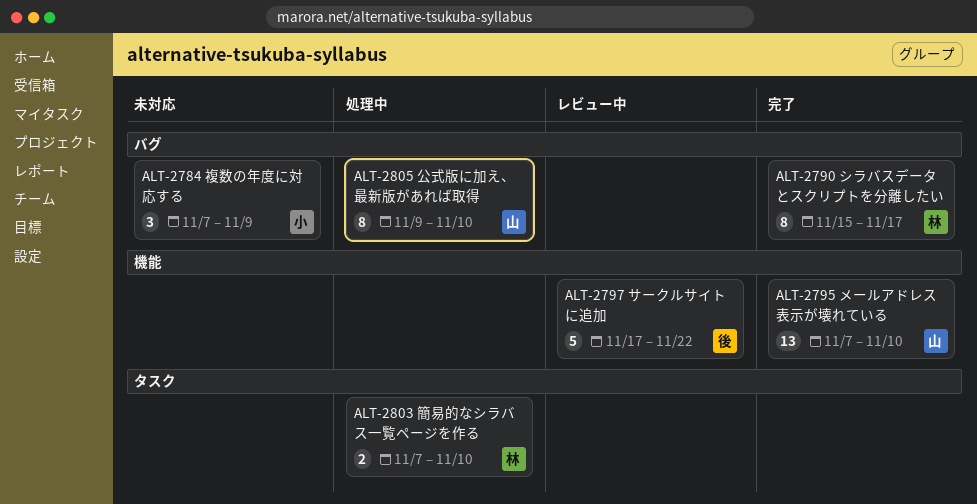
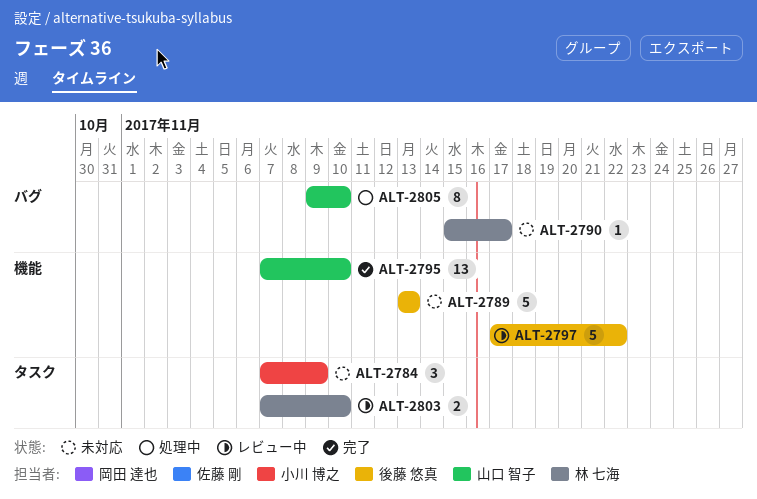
ALT-2784, label: バグ -> タスク
ALT-2789: none -> present
ALT-2790, status: 完了 -> 未対応
ALT-2790, estimate: 8 -> 1
ALT-2803, status: 処理中 -> レビュー中

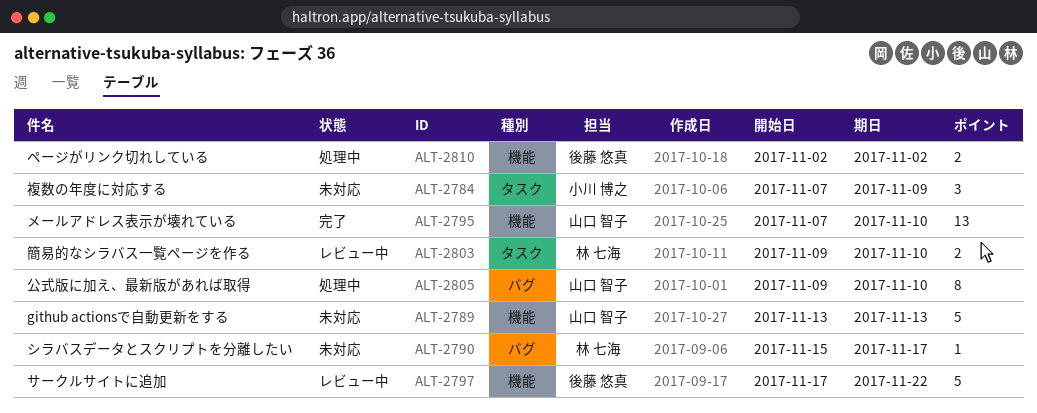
ALT-2789, owner: 後藤 悠真 -> 山口 智子
ALT-2803, start: Nov 7 -> Nov 9
ALT-2810: none -> present

